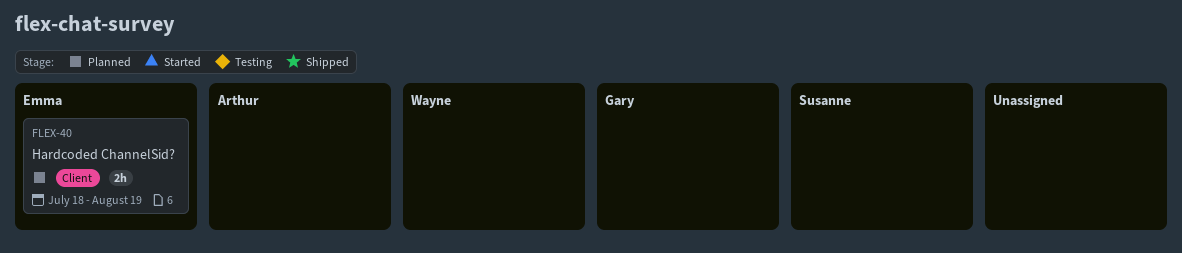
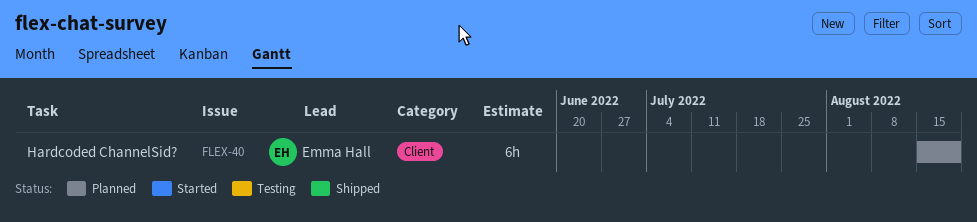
FLEX-40, estimate: 2h -> 6h
FLEX-40, start: Jul 18 -> Aug 15

